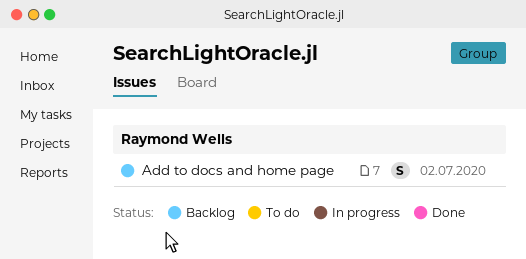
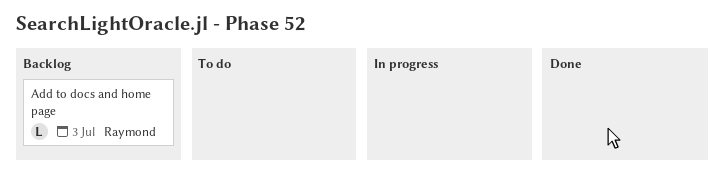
Add to docs and home page, estimate: S -> L
Add to docs and home page, due: Jul 2 -> Jul 3

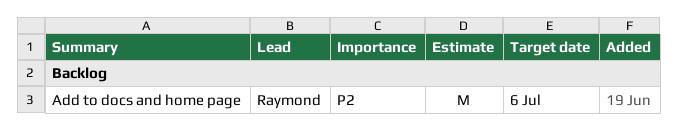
Add to docs and home page, estimate: L -> M
Add to docs and home page, due: Jul 3 -> Jul 6

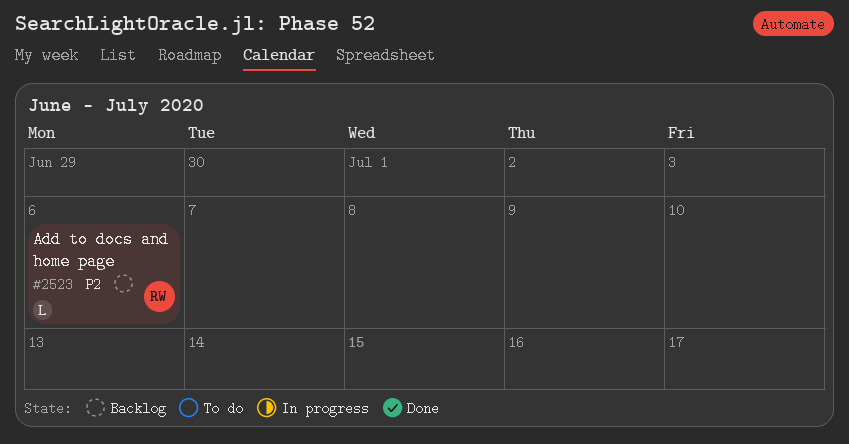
Add to docs and home page, estimate: M -> L

